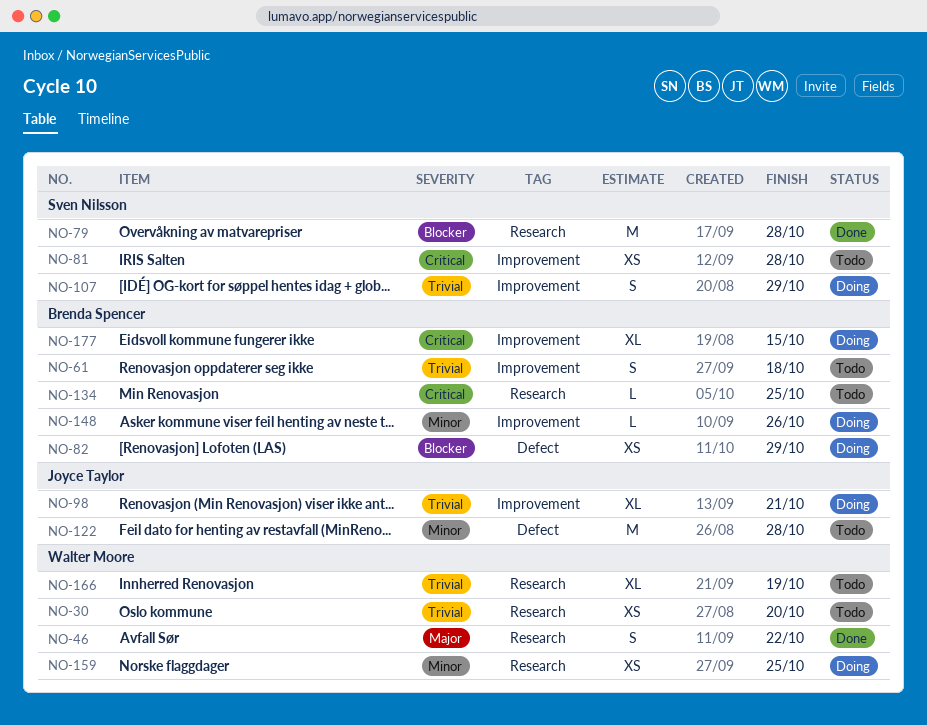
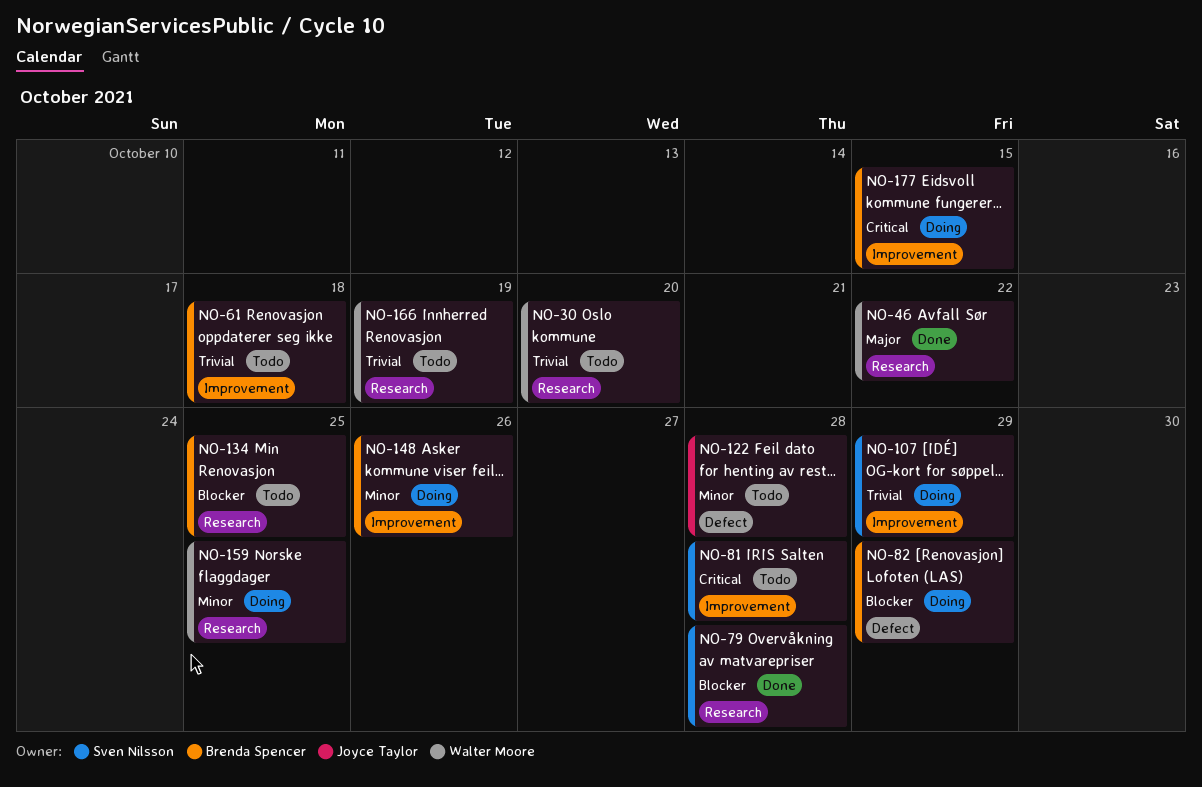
NO-98: present -> none
NO-134, priority: Critical -> Blocker

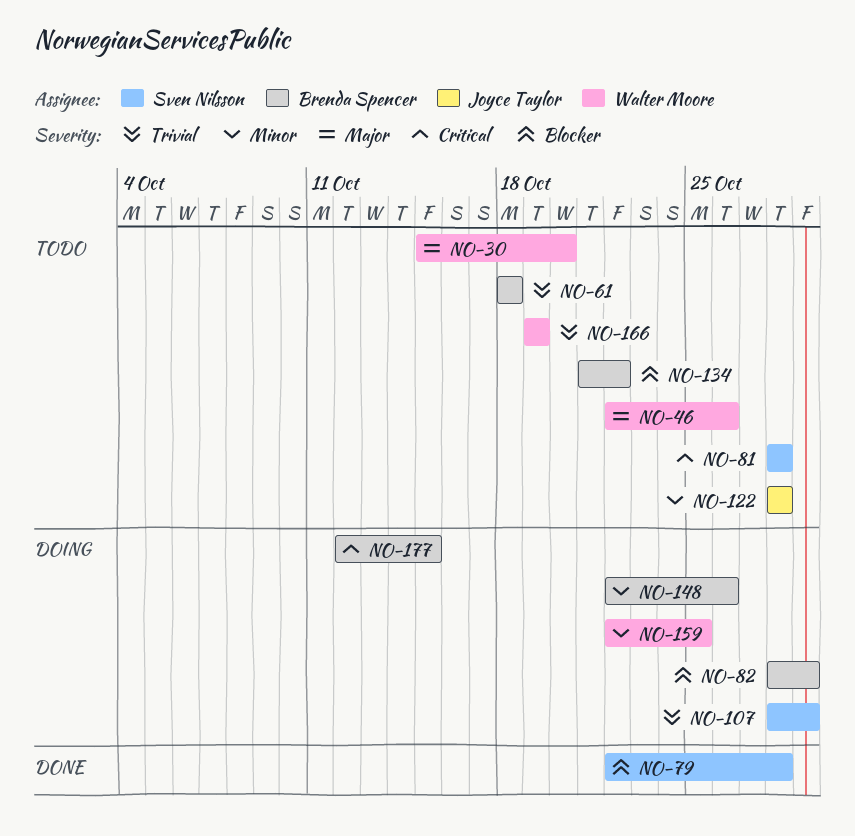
NO-30, priority: Trivial -> Major
NO-46, status: Done -> Todo
NO-46, due: Oct 22 -> Oct 26
NO-134, due: Oct 25 -> Oct 22

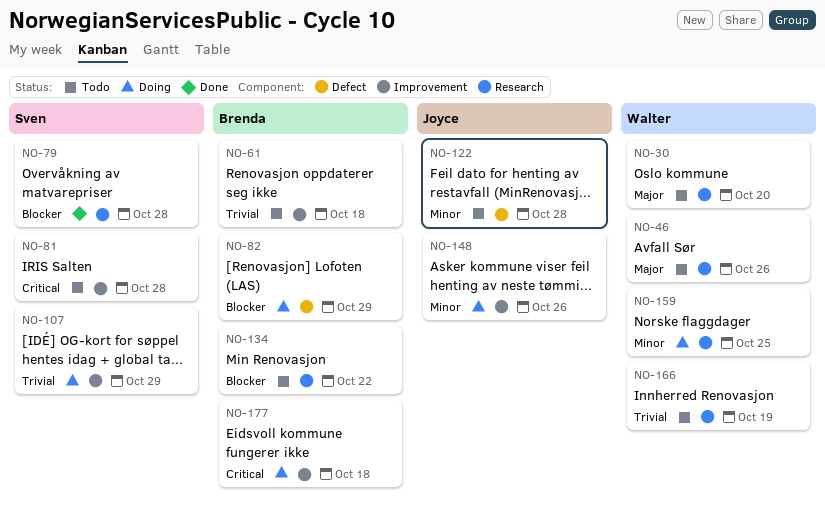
NO-148, owner: Brenda Spencer -> Joyce Taylor
NO-177, due: Oct 15 -> Oct 18

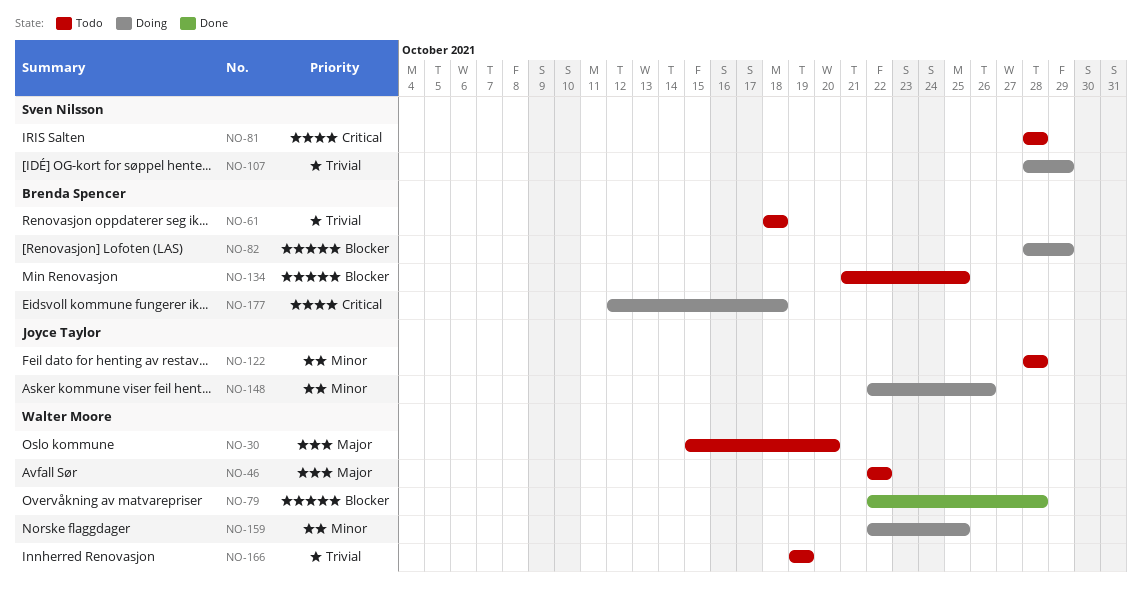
NO-46, due: Oct 26 -> Oct 22
NO-79, owner: Sven Nilsson -> Walter Moore
NO-134, due: Oct 22 -> Oct 25

